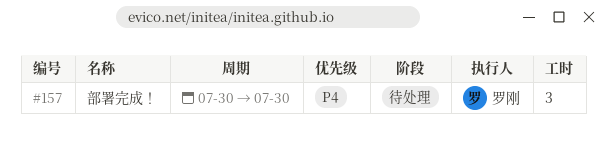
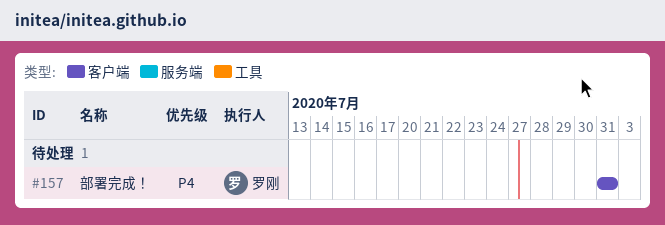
#157, start: Jul 30 -> Jul 31
#157, due: Jul 30 -> Jul 31

